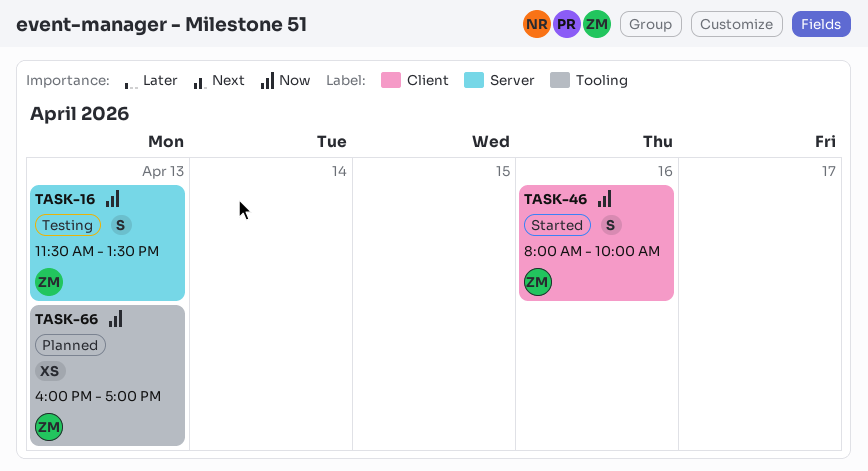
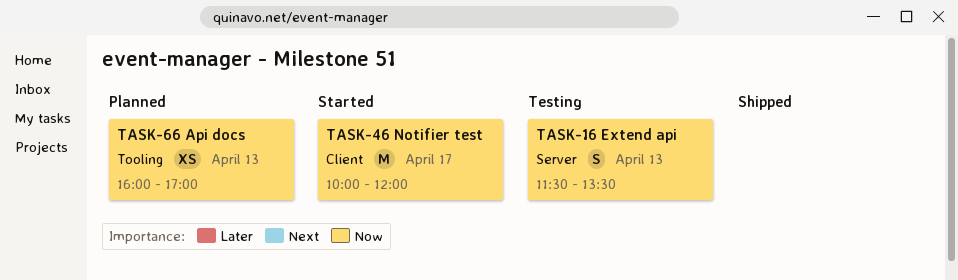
TASK-46, estimate: S -> M
TASK-46, day: Apr 16 -> Apr 17
TASK-46, begins: 08:00 -> 10:00
TASK-46, ends: 10:00 -> 12:00

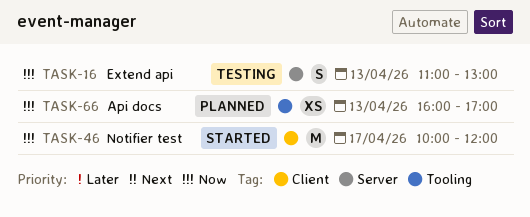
TASK-16, begins: 11:30 -> 11:00
TASK-16, ends: 13:30 -> 13:00

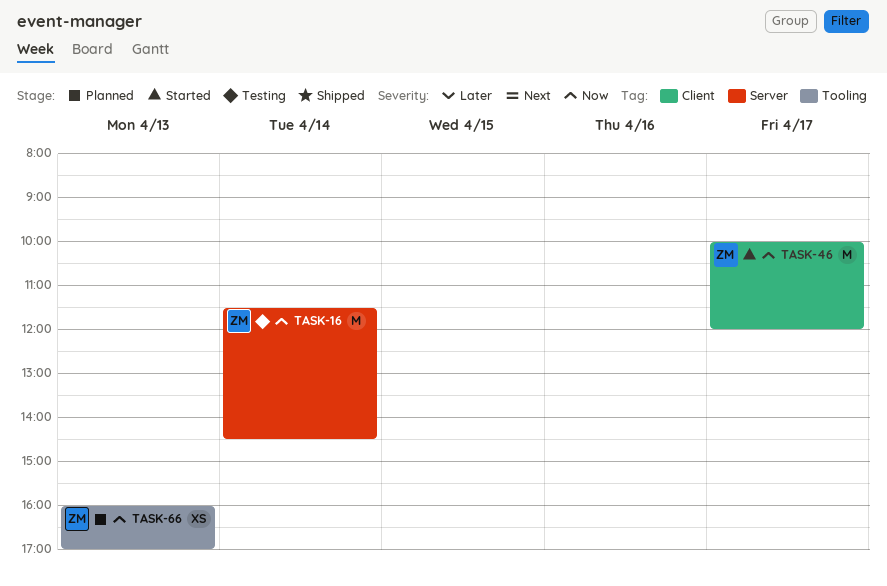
TASK-16, estimate: S -> M
TASK-16, day: Apr 13 -> Apr 14
TASK-16, begins: 11:00 -> 11:30
TASK-16, ends: 13:00 -> 14:30

